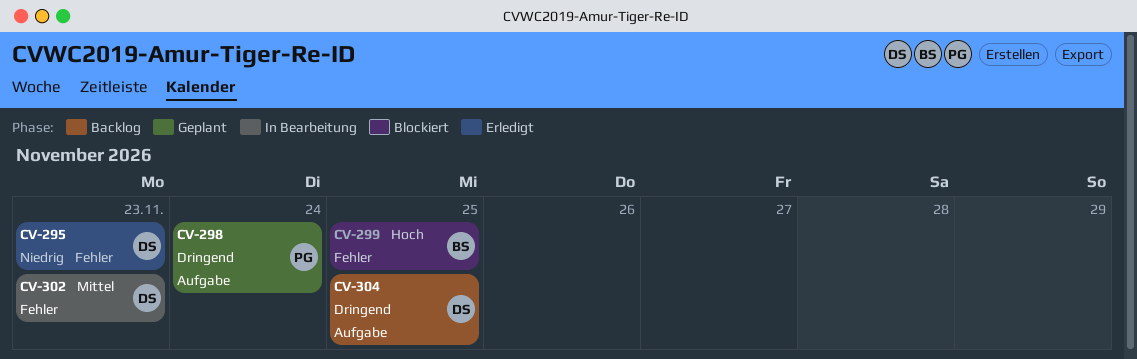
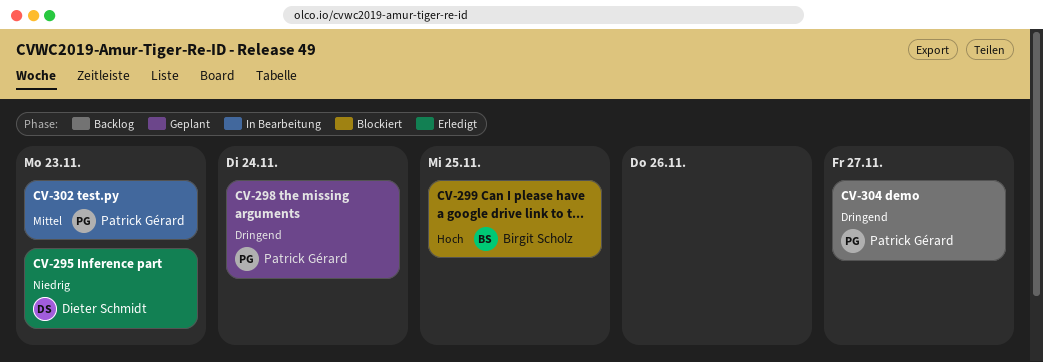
CV-302, owner: Dieter Schmidt -> Patrick Gérard
CV-304, owner: Dieter Schmidt -> Patrick Gérard
CV-304, due: Nov 25 -> Nov 27

